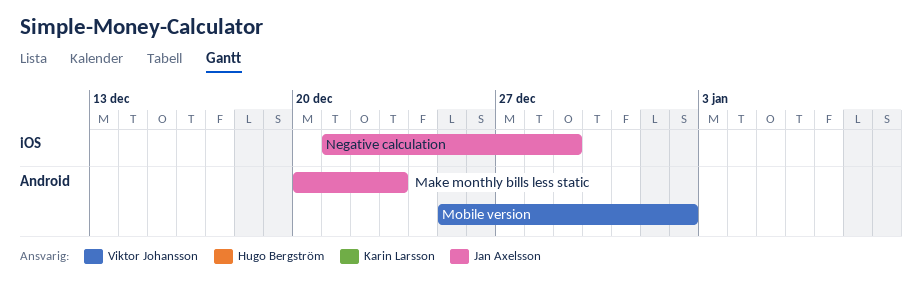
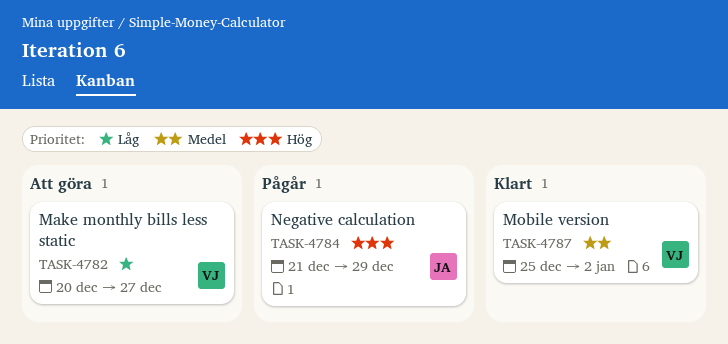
Make monthly bills less static, owner: Jan Axelsson -> Viktor Johansson
Make monthly bills less static, due: Dec 23 -> Dec 27

